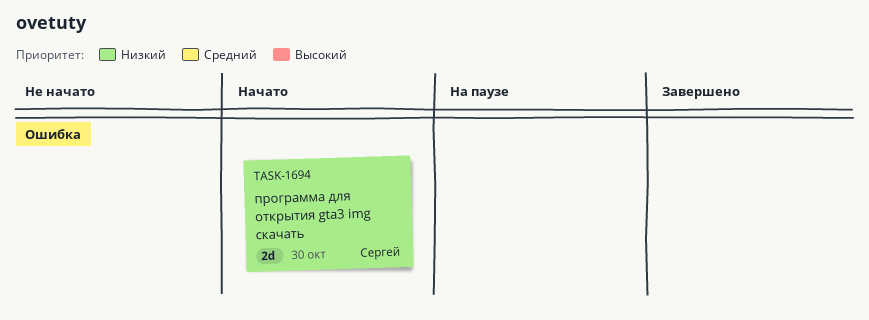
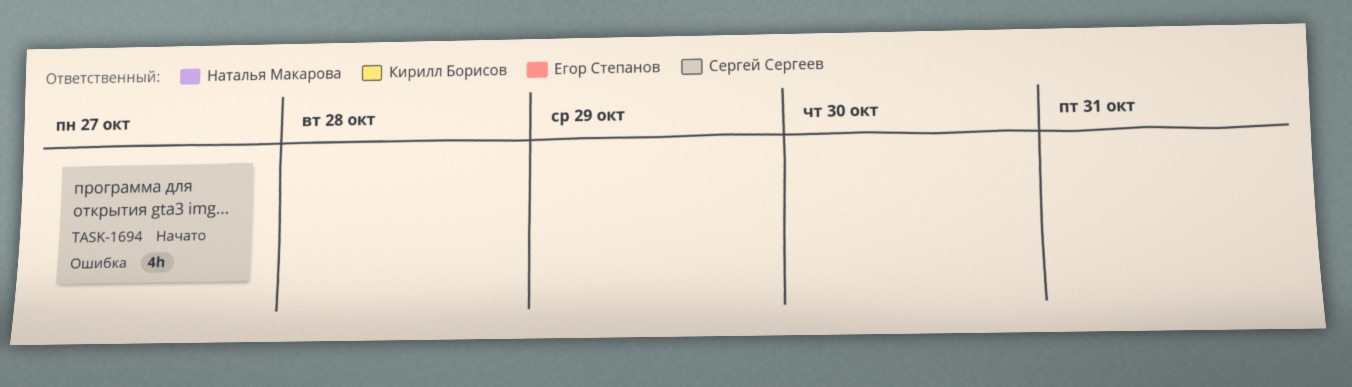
TASK-1694, estimate: 2d -> 4h
TASK-1694, due: Oct 30 -> Oct 27

